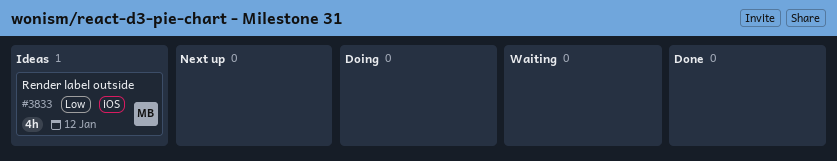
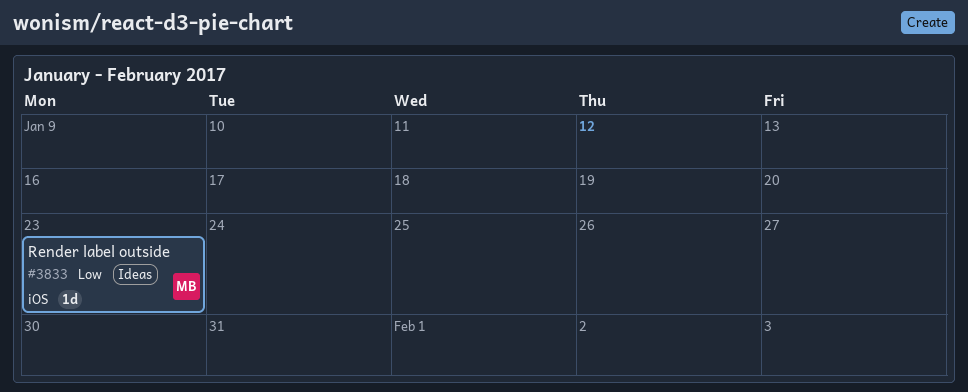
#3833, estimate: 4h -> 1d
#3833, due: Jan 12 -> Jan 23

